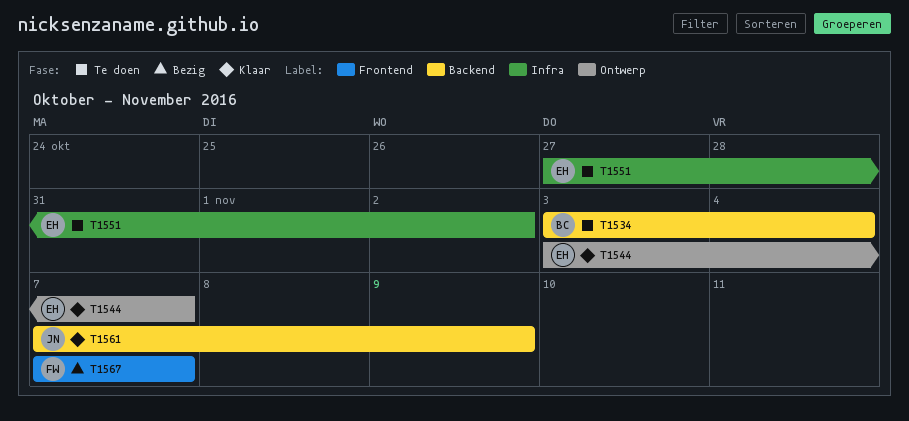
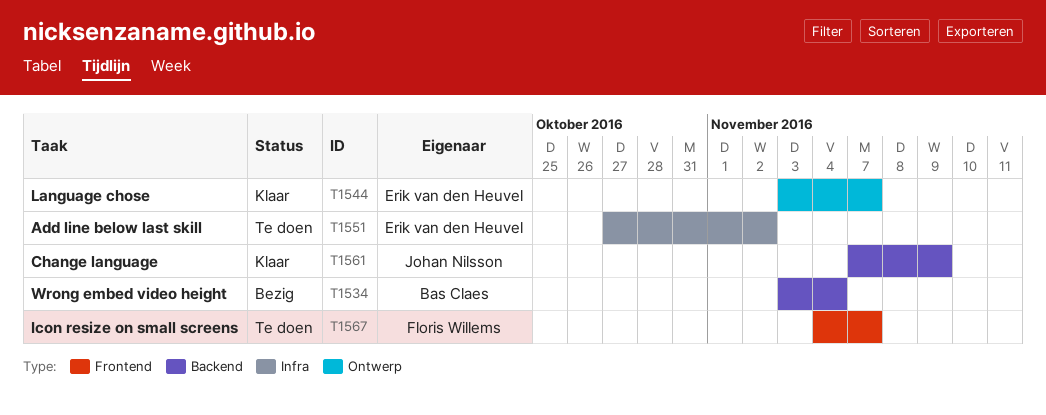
T1534, status: Te doen -> Bezig
T1567, status: Bezig -> Te doen
T1567, start: Nov 7 -> Nov 4

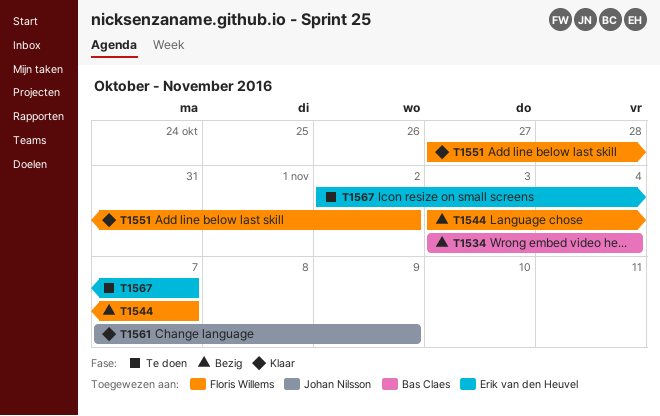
T1544, status: Klaar -> Bezig
T1544, owner: Erik van den Heuvel -> Floris Willems
T1551, status: Te doen -> Klaar
T1551, owner: Erik van den Heuvel -> Floris Willems
T1567, owner: Floris Willems -> Erik van den Heuvel
T1567, start: Nov 4 -> Nov 2

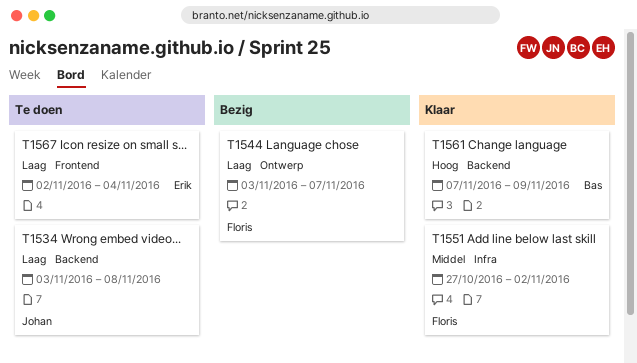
T1534, status: Bezig -> Te doen
T1534, owner: Bas Claes -> Johan Nilsson
T1534, due: Nov 4 -> Nov 8
T1561, owner: Johan Nilsson -> Bas Claes
T1567, due: Nov 7 -> Nov 4

